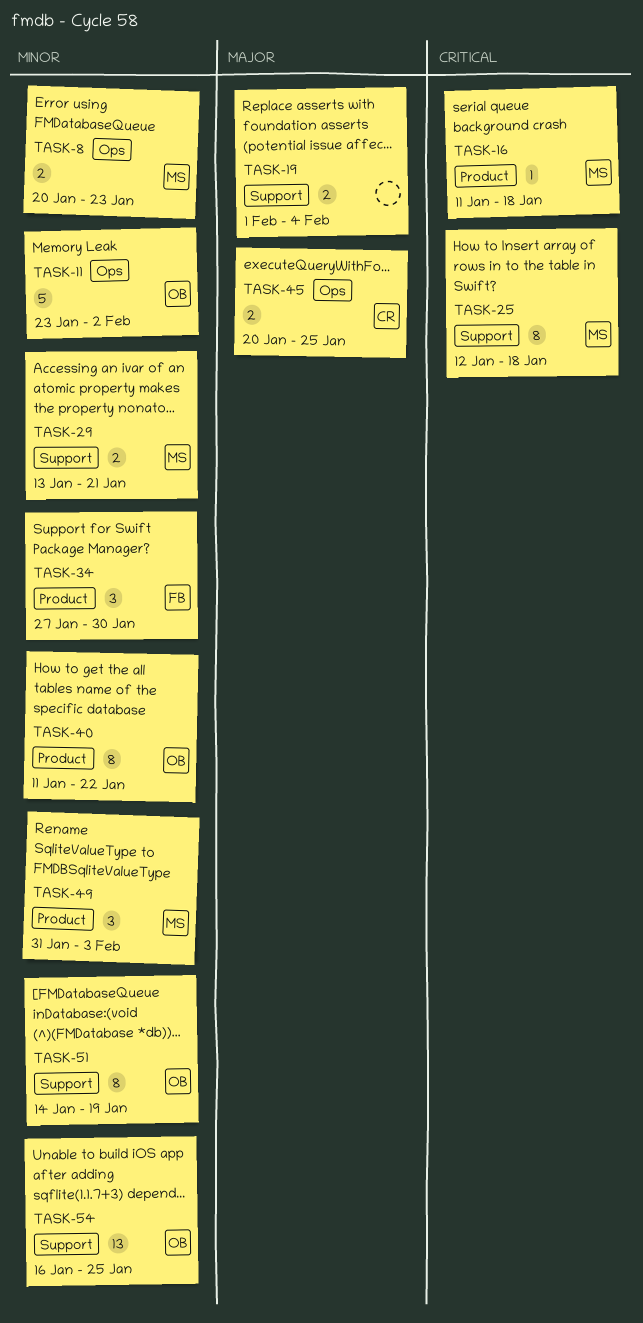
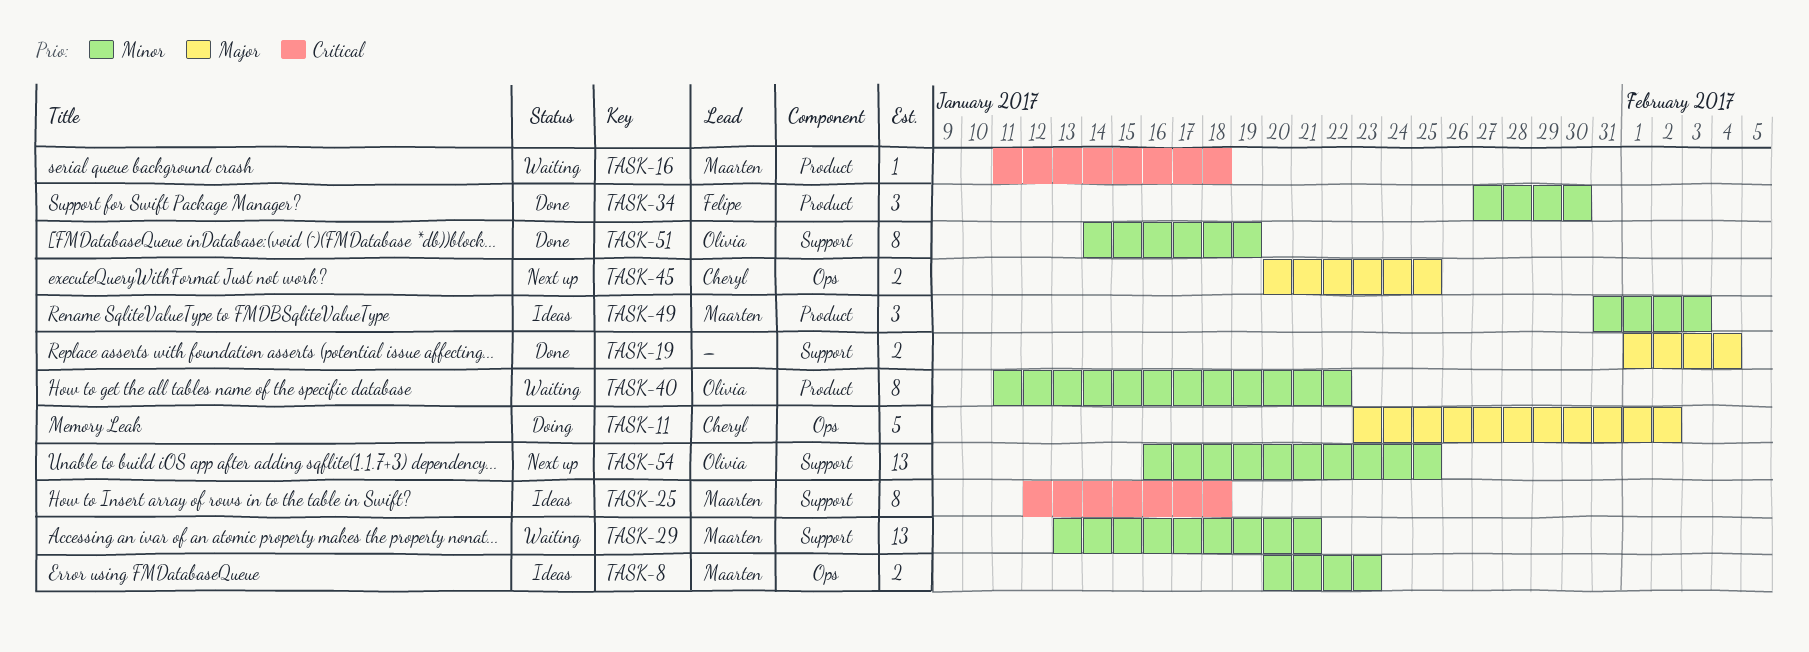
TASK-11, owner: Olivia -> Cheryl
TASK-11, priority: Minor -> Major
TASK-29, estimate: 2 -> 13

